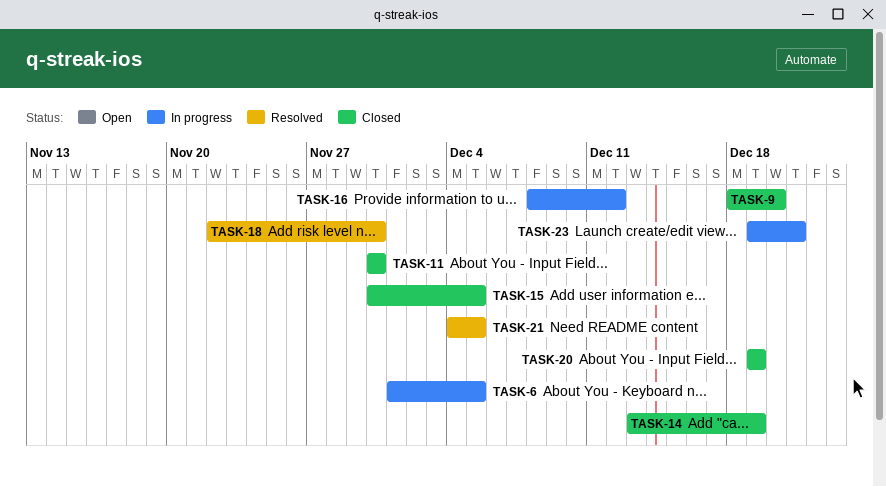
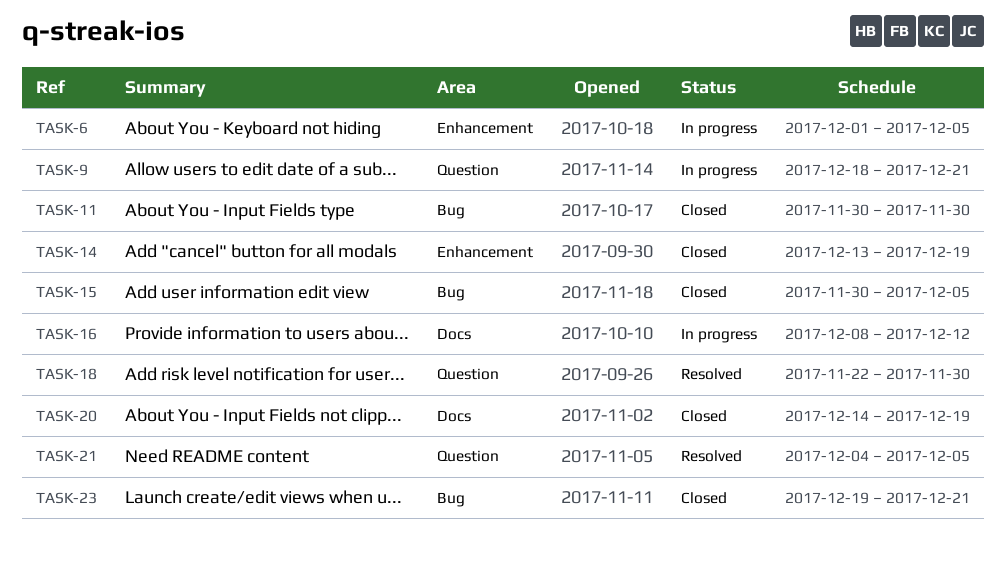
TASK-9, status: Closed -> In progress
TASK-9, due: Dec 20 -> Dec 21
TASK-20, start: Dec 19 -> Dec 14
TASK-23, status: In progress -> Closed

